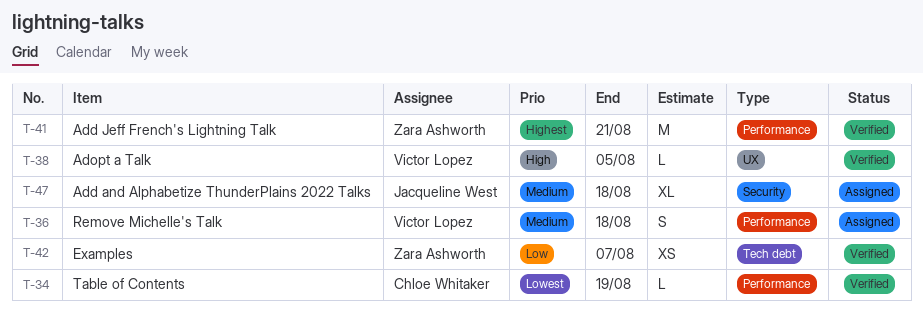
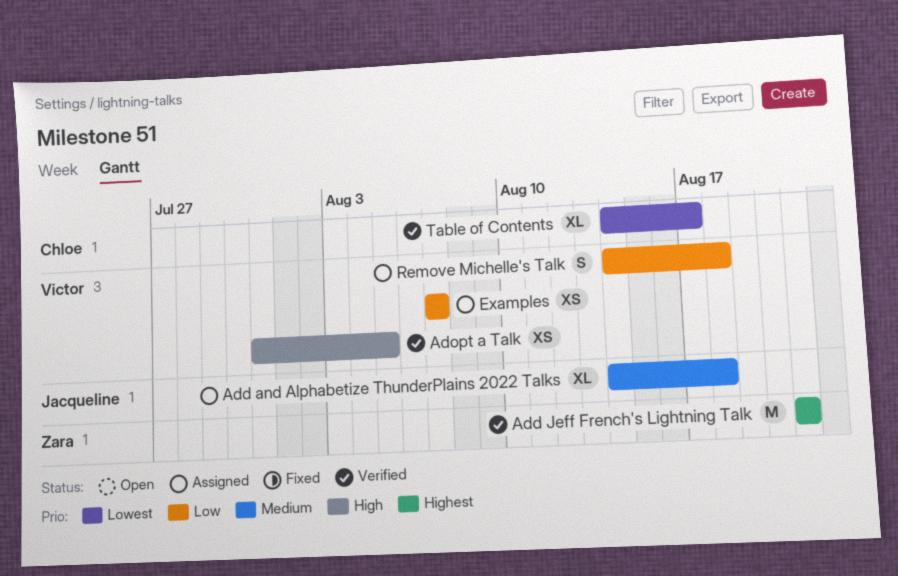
Adopt a Talk, estimate: L -> XS
Examples, status: Verified -> Assigned
Examples, owner: Zara Ashworth -> Victor Lopez
Remove Michelle's Talk, priority: Medium -> Low
Table of Contents, estimate: L -> XL
Table of Contents, due: Aug 19 -> Aug 17

